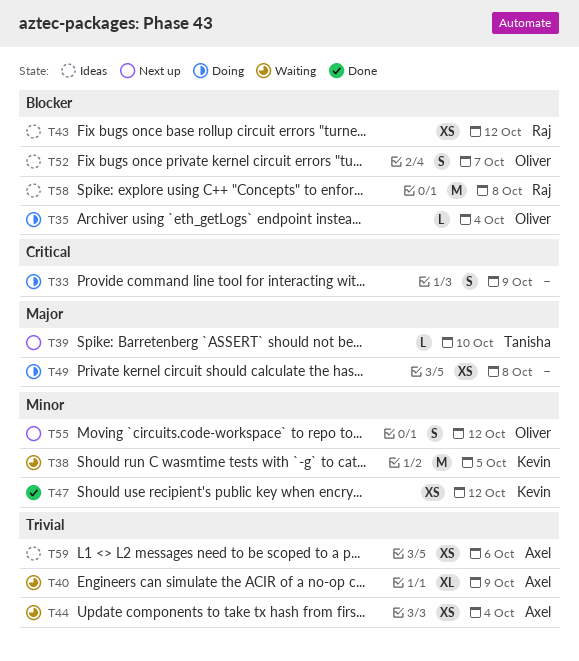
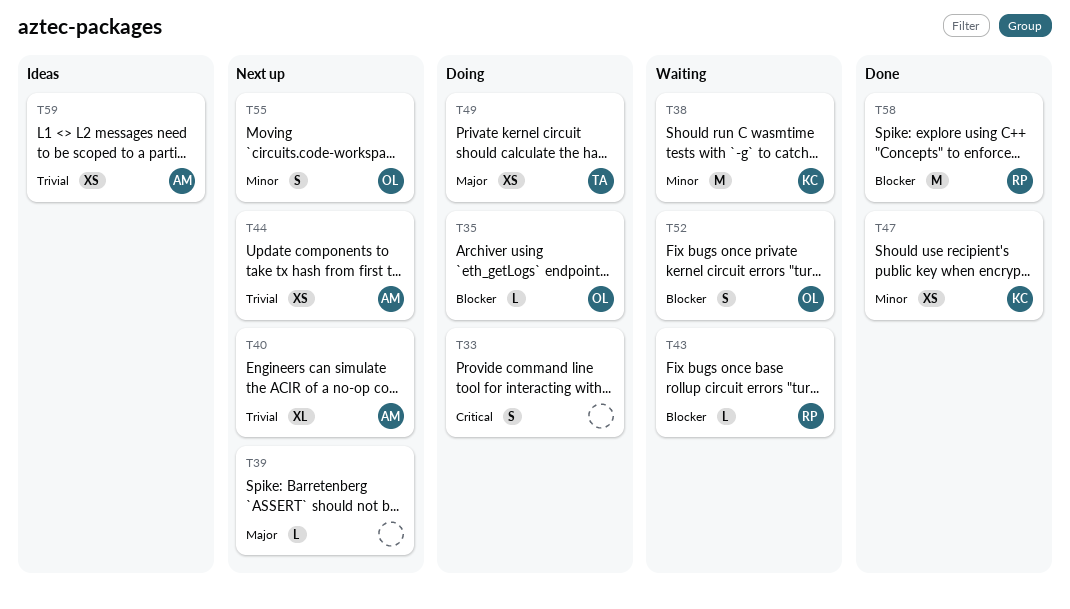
T39, owner: Tanisha -> none
T40, status: Waiting -> Next up
T43, status: Ideas -> Waiting
T43, estimate: XS -> L
T44, status: Waiting -> Next up
T49, owner: none -> Tanisha
T52, status: Ideas -> Waiting
T58, status: Ideas -> Done

